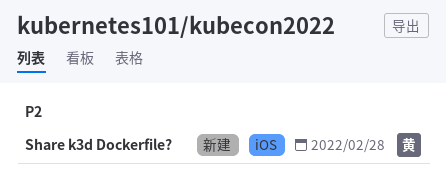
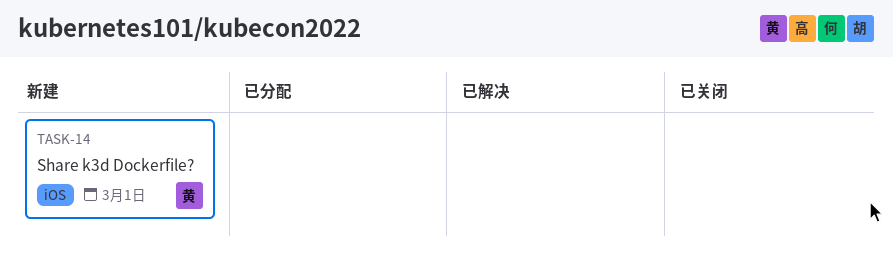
Share k3d Dockerfile?, due: Feb 28 -> Mar 1

